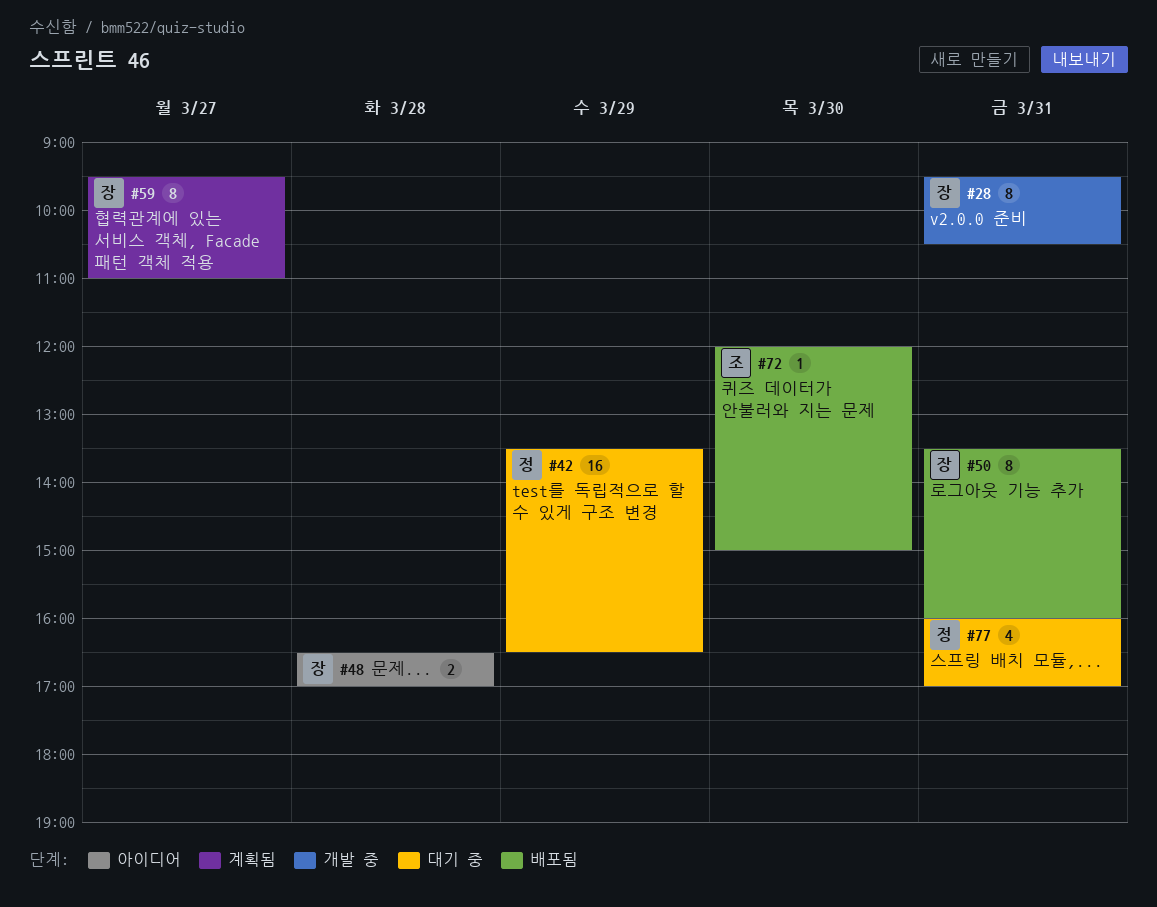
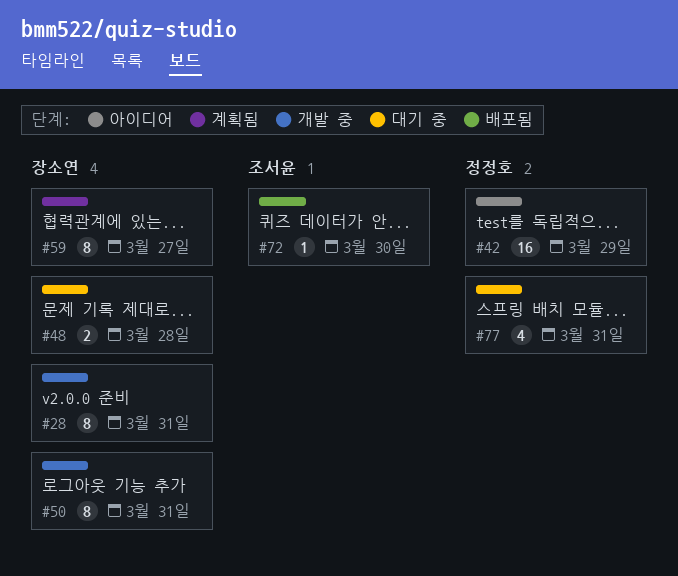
#42, status: 대기 중 -> 아이디어
#48, status: 아이디어 -> 대기 중
#50, status: 배포됨 -> 개발 중

